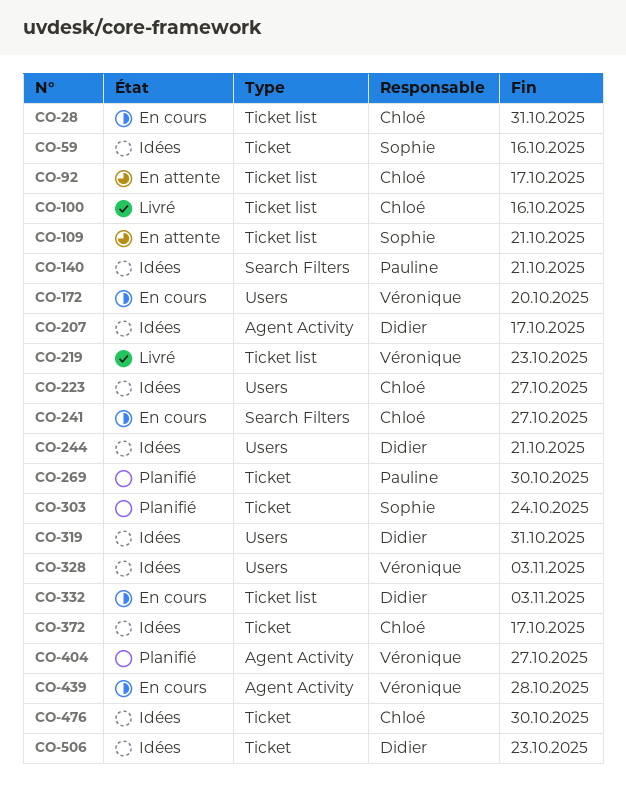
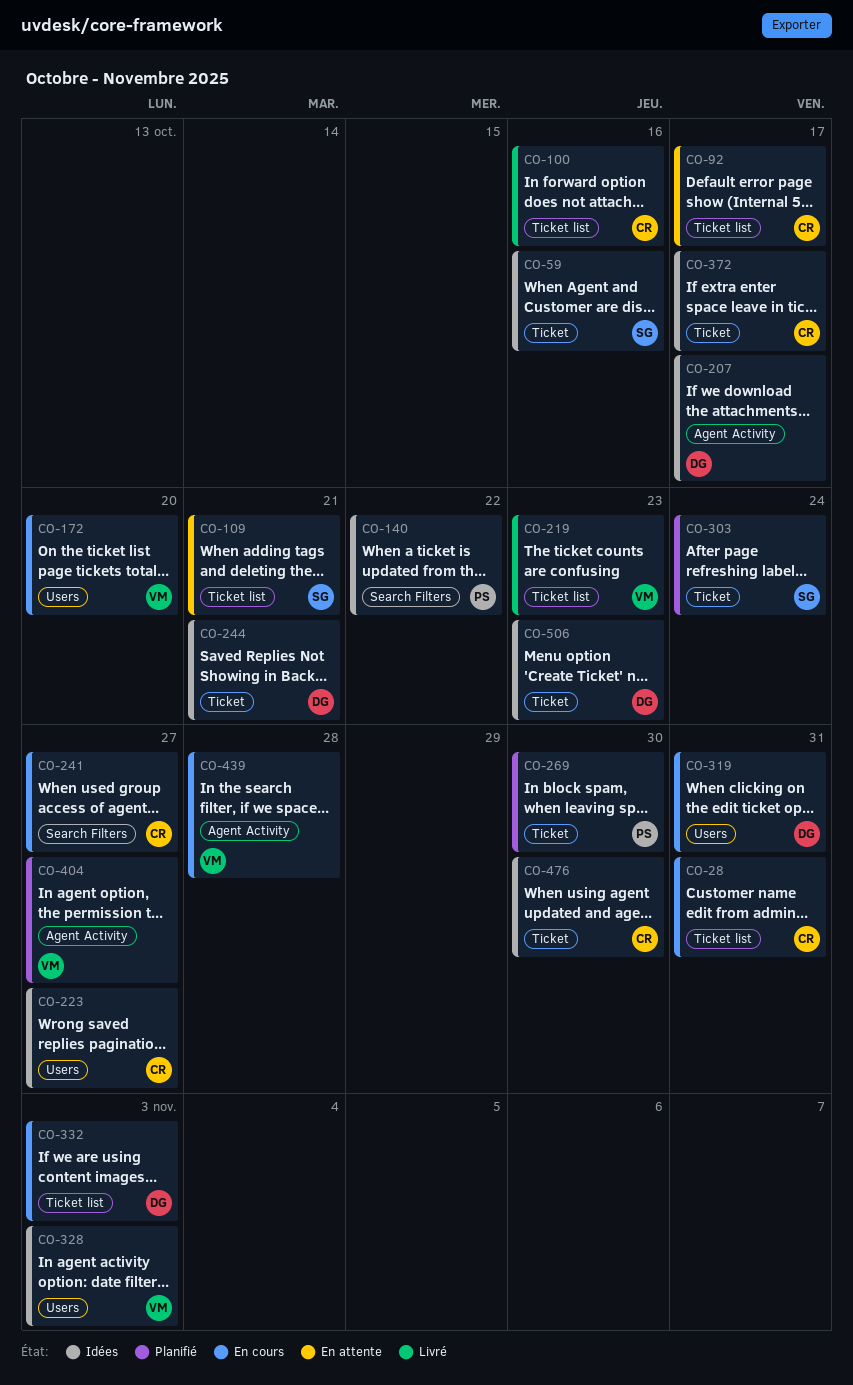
CO-140, due: Oct 21 -> Oct 22
CO-244, label: Users -> Ticket
CO-319, status: Idées -> En cours

